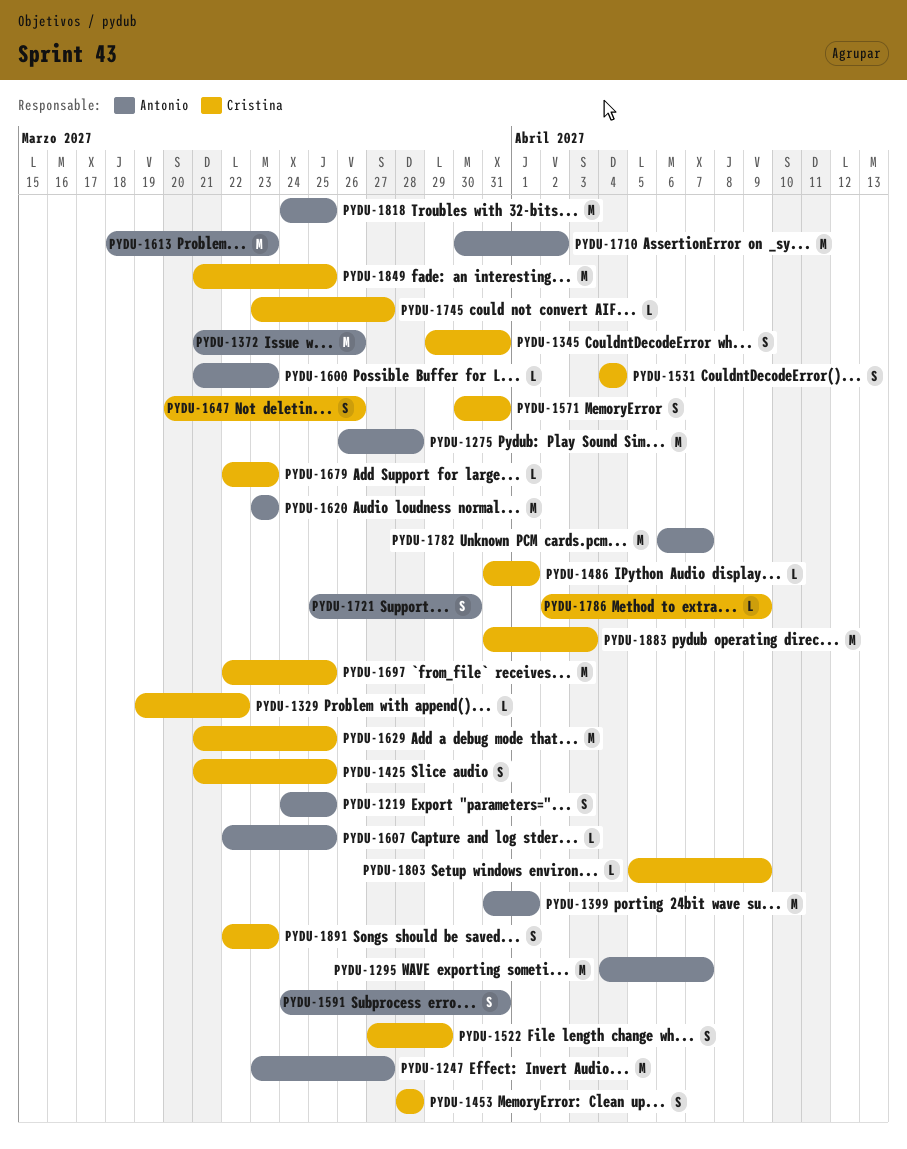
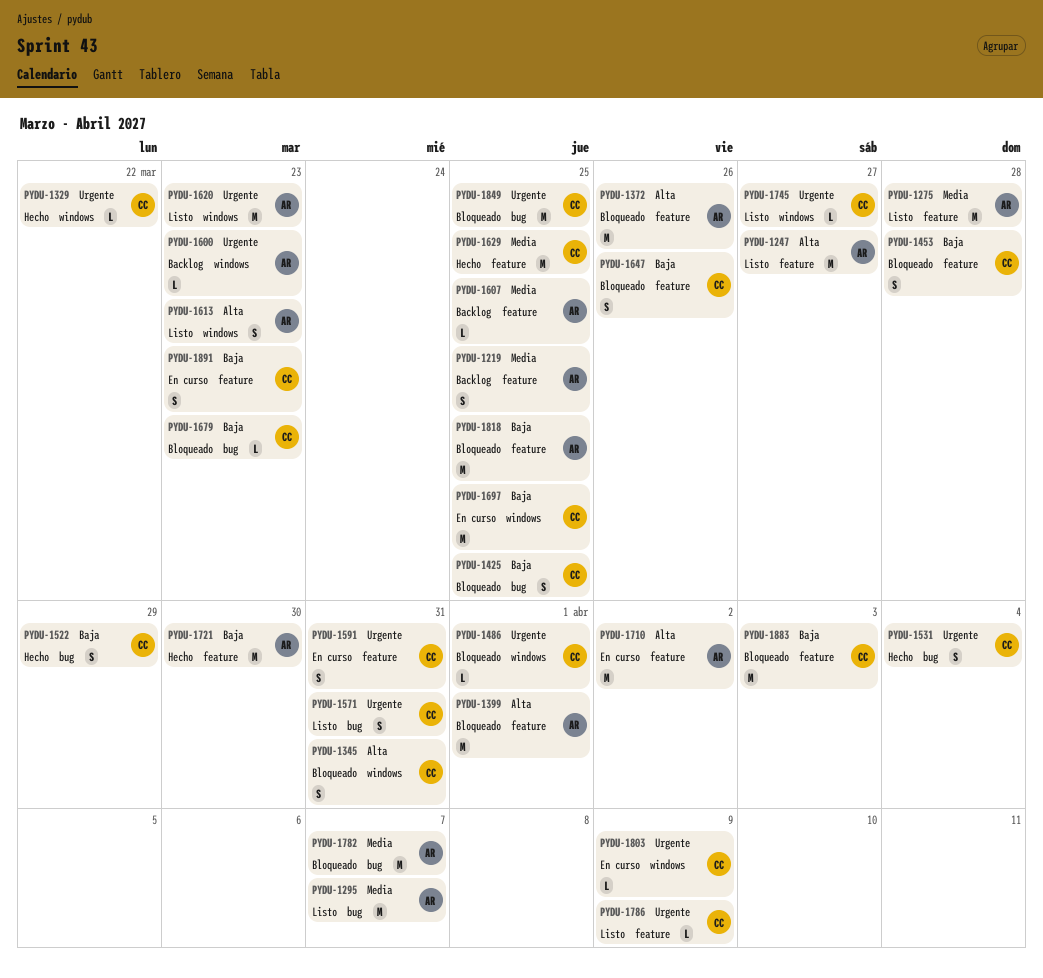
PYDU-1591, owner: Antonio -> Cristina
PYDU-1613, estimate: M -> S
PYDU-1721, estimate: S -> M

